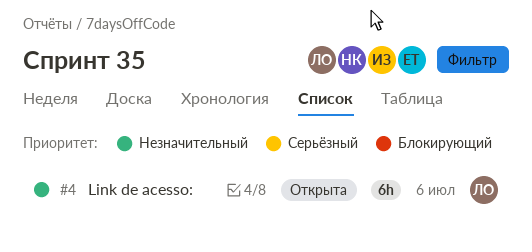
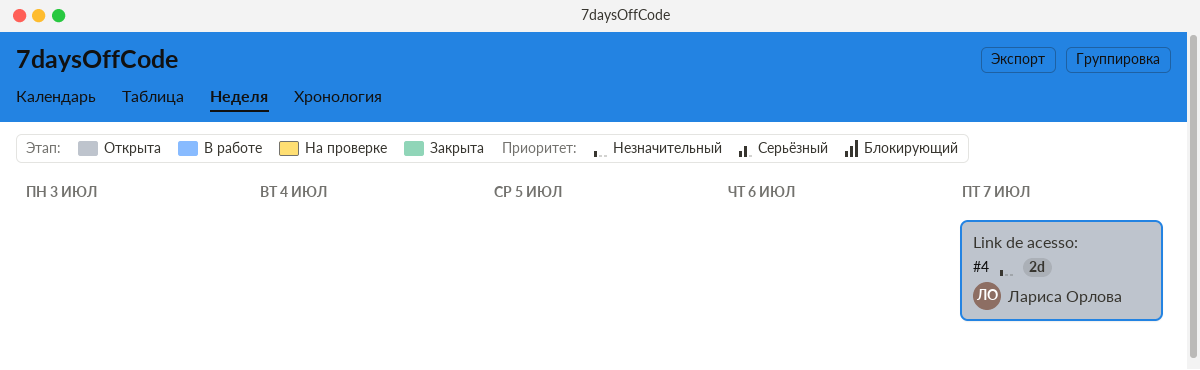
#4, estimate: 6h -> 2d
#4, due: Jul 6 -> Jul 7

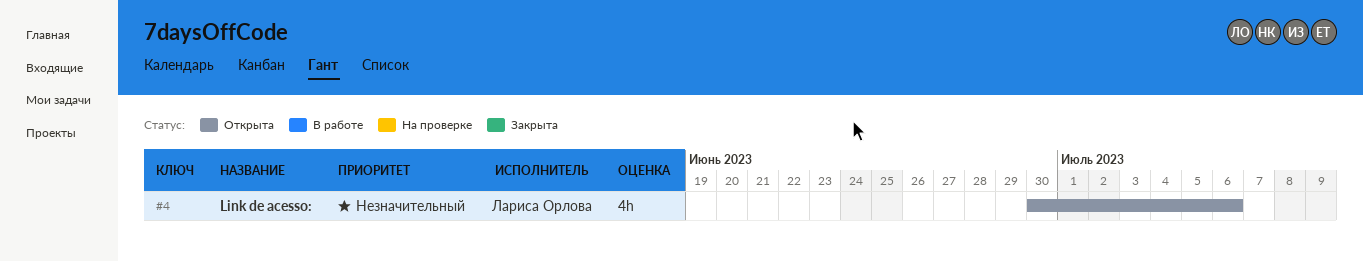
#4, estimate: 2d -> 4h
#4, due: Jul 7 -> Jul 6

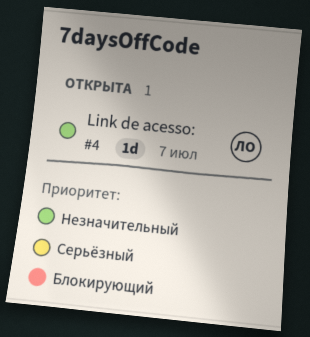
#4, estimate: 4h -> 1d
#4, due: Jul 6 -> Jul 7

